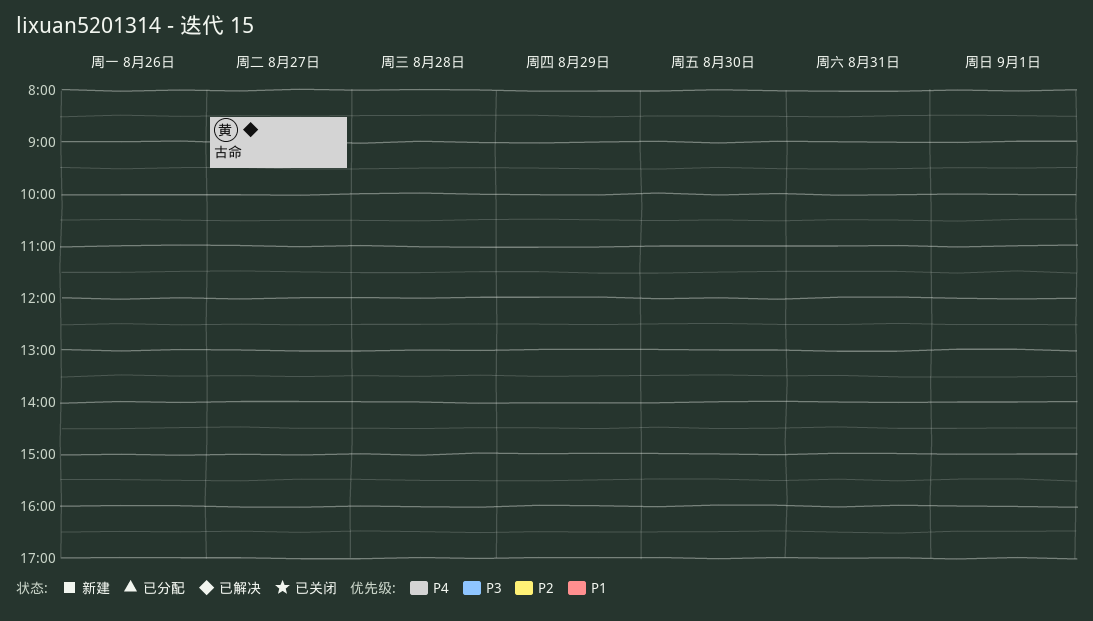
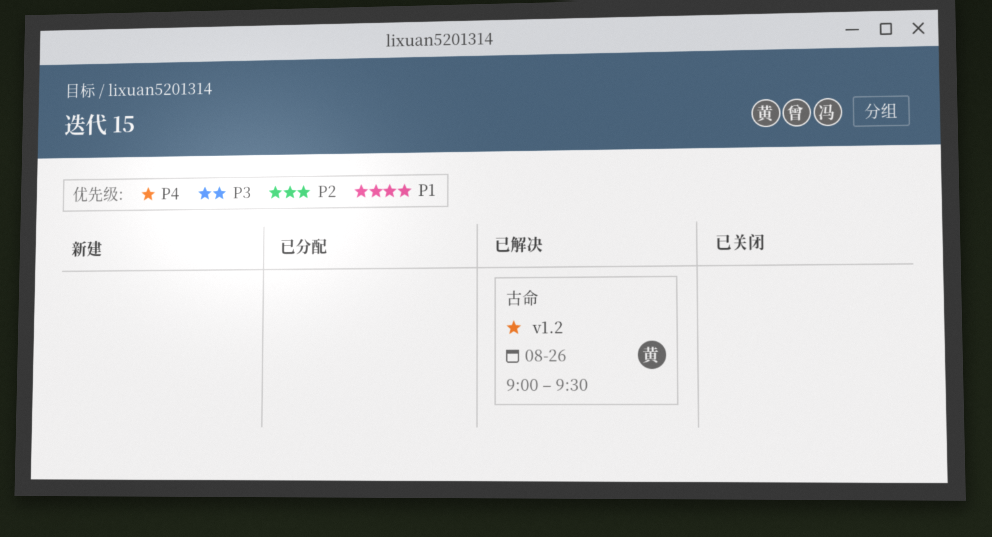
古命, day: Aug 27 -> Aug 26
古命, begins: 08:30 -> 09:00

